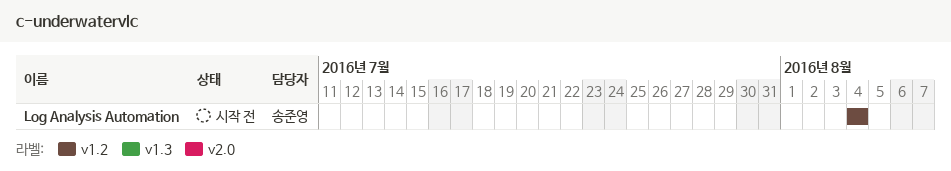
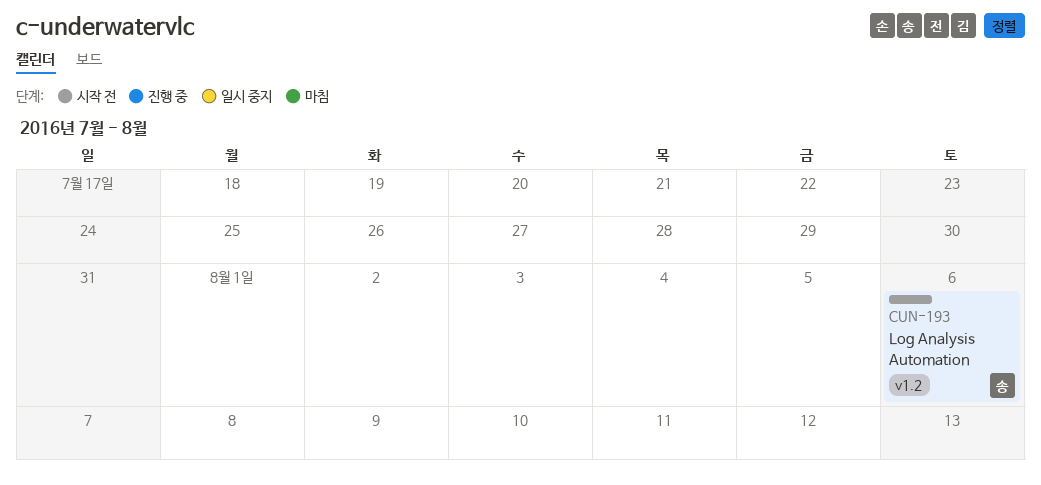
Log Analysis Automation, due: Aug 4 -> Aug 6

